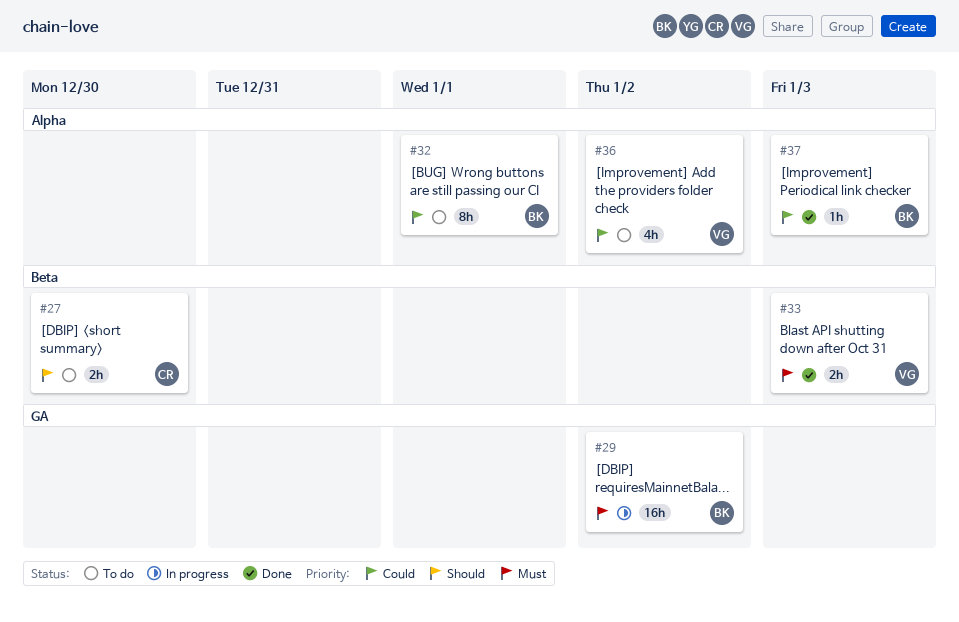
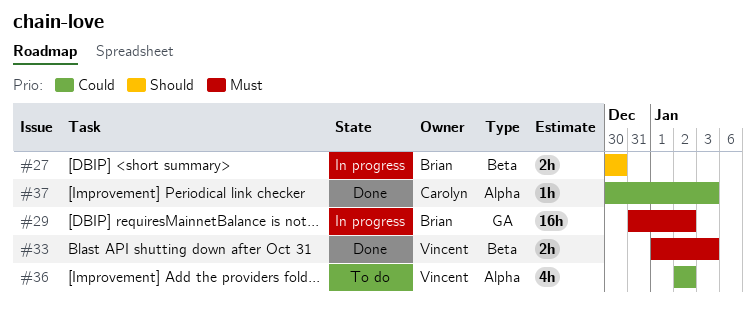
#27, status: To do -> In progress
#27, owner: Carolyn -> Brian
#32: present -> none
#37, owner: Brian -> Carolyn

